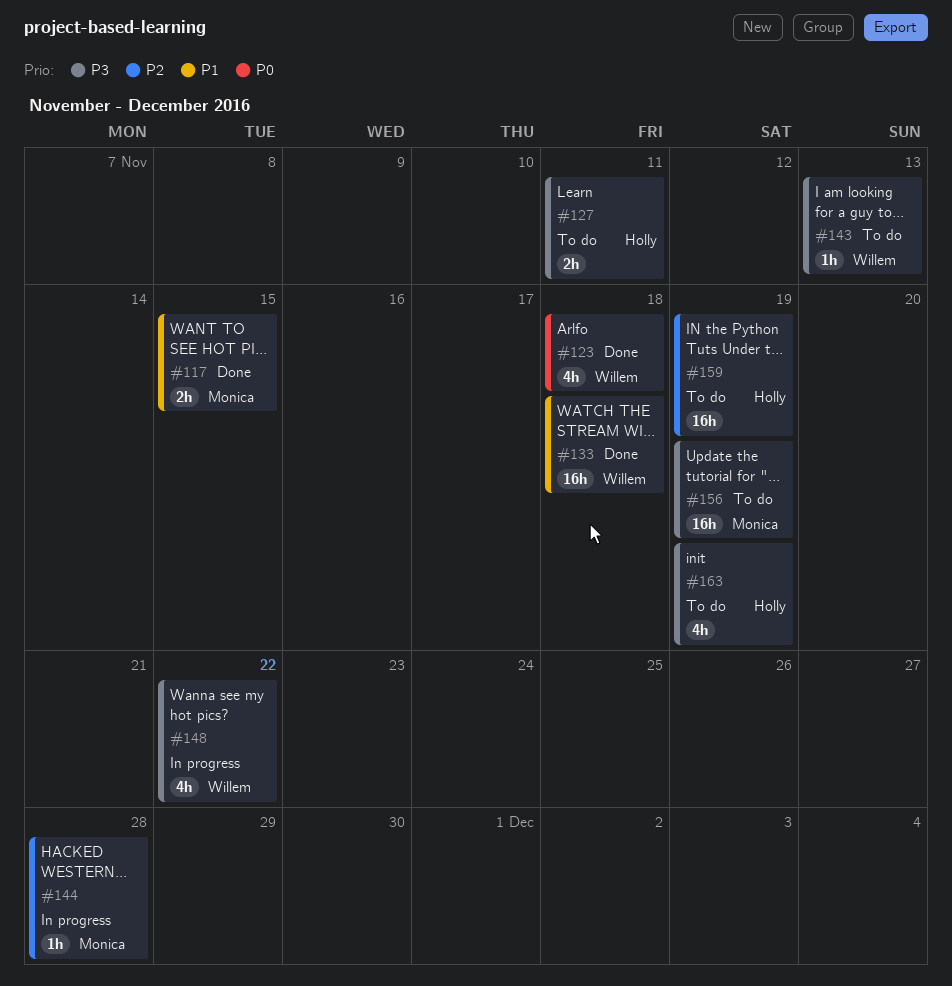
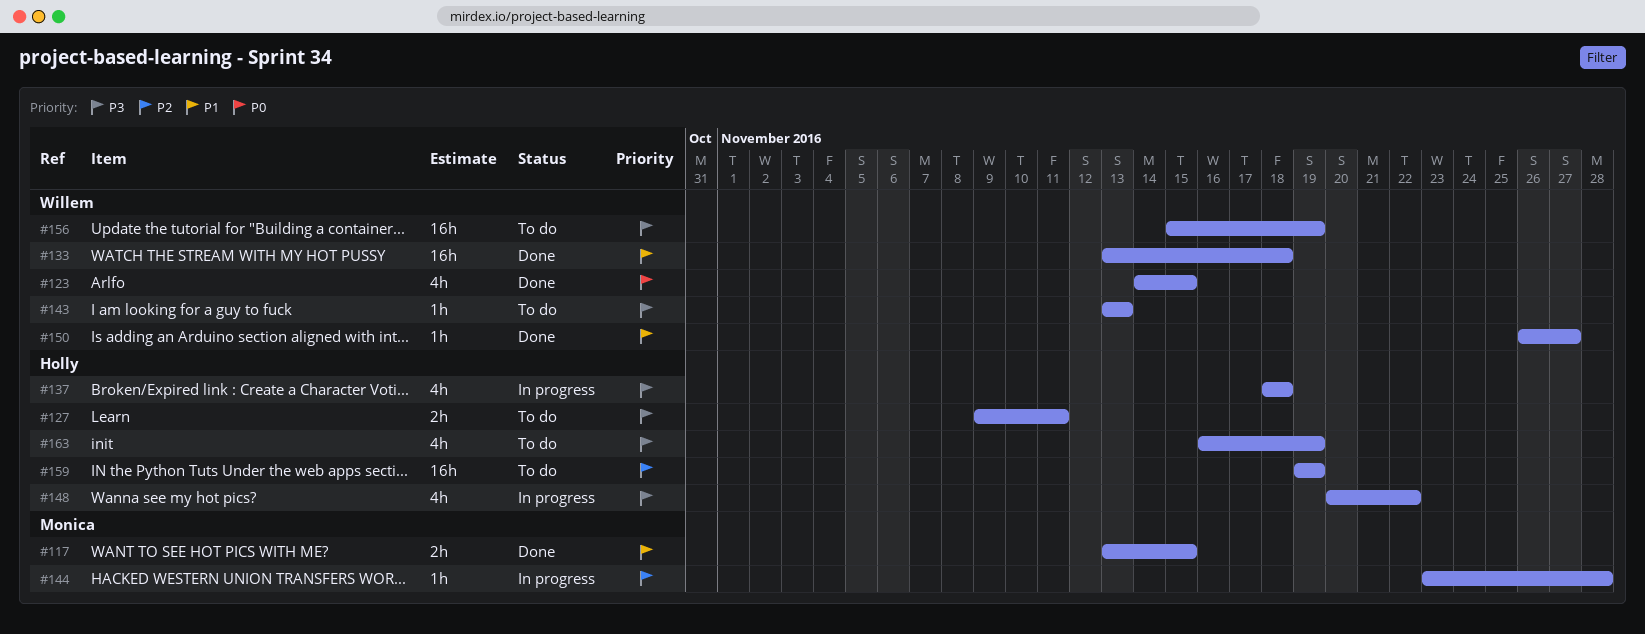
#123, due: Nov 18 -> Nov 15
#137: none -> present
#148, owner: Willem -> Holly
#150: none -> present
#156, owner: Monica -> Willem

